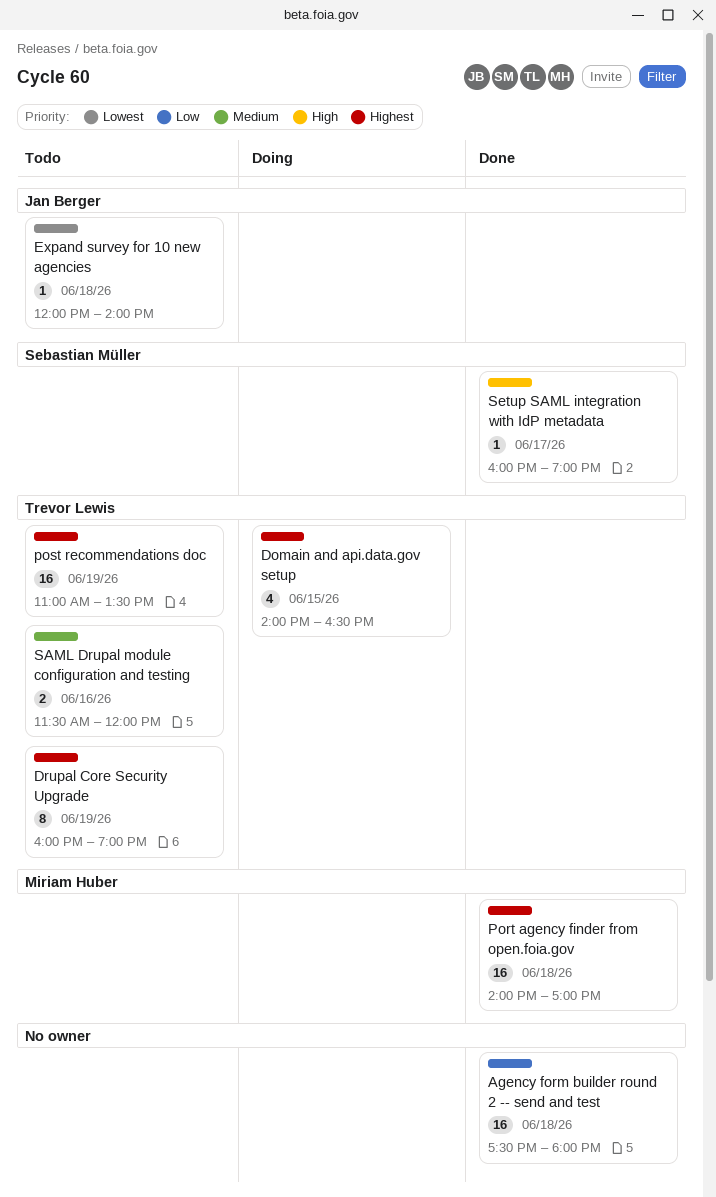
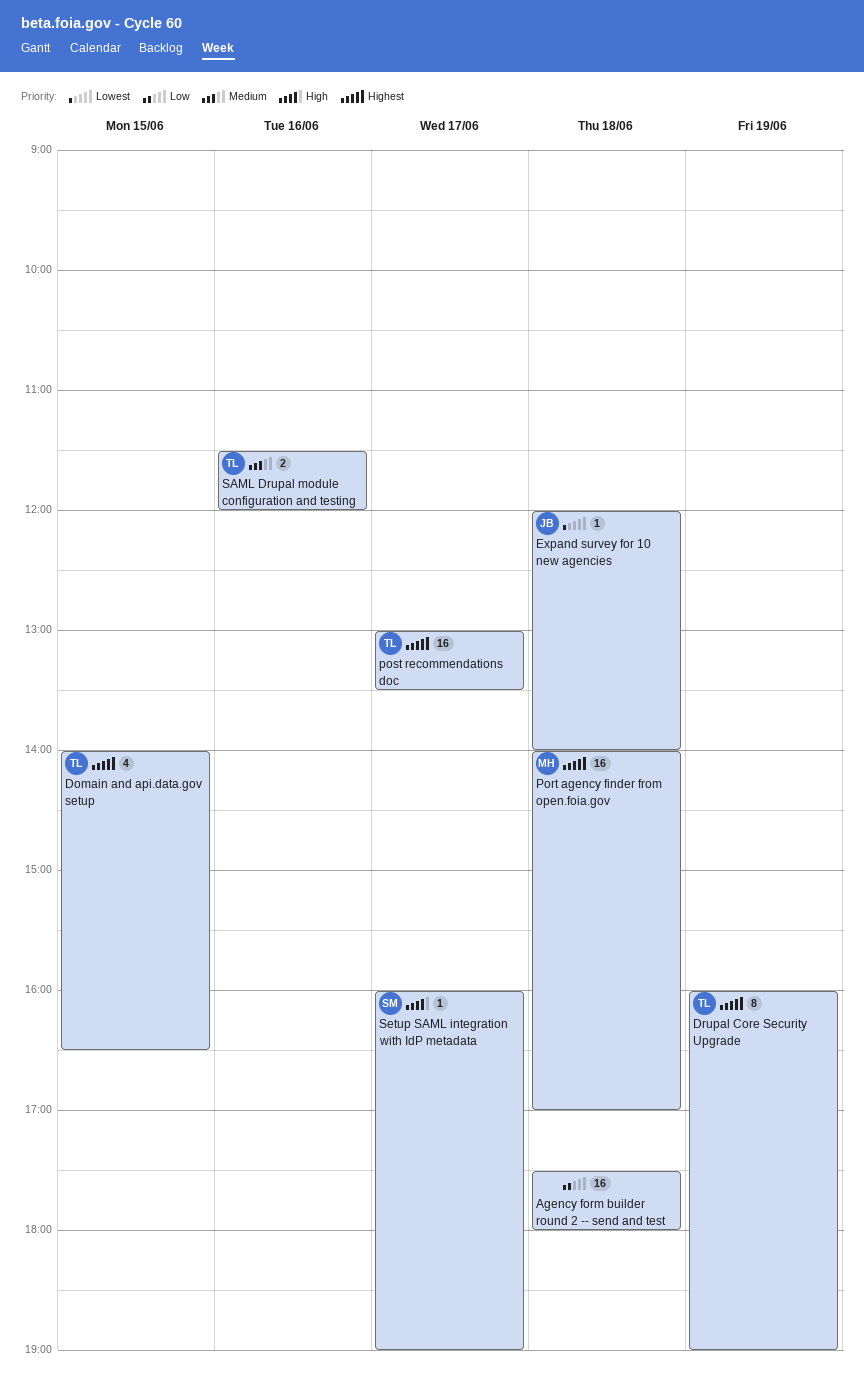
post recommendations doc, day: Jun 19 -> Jun 17
post recommendations doc, begins: 11:00 -> 13:00

